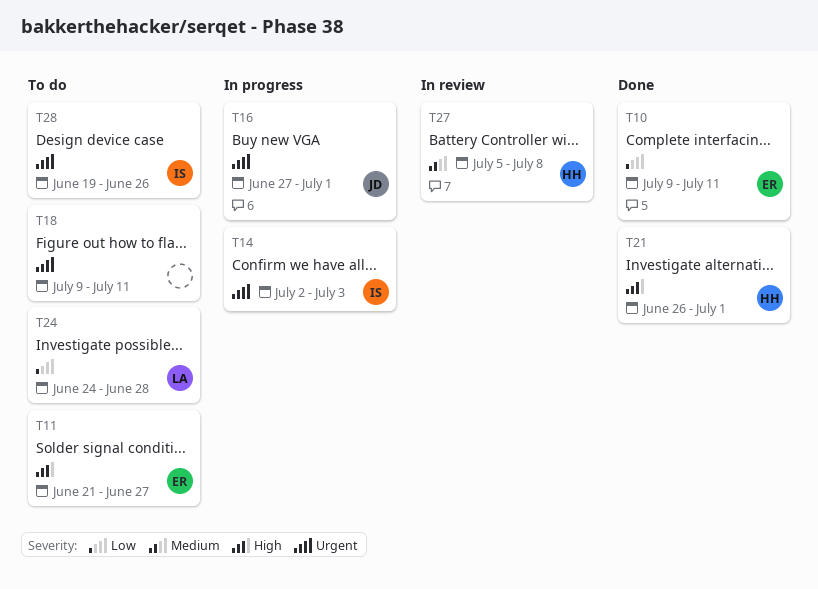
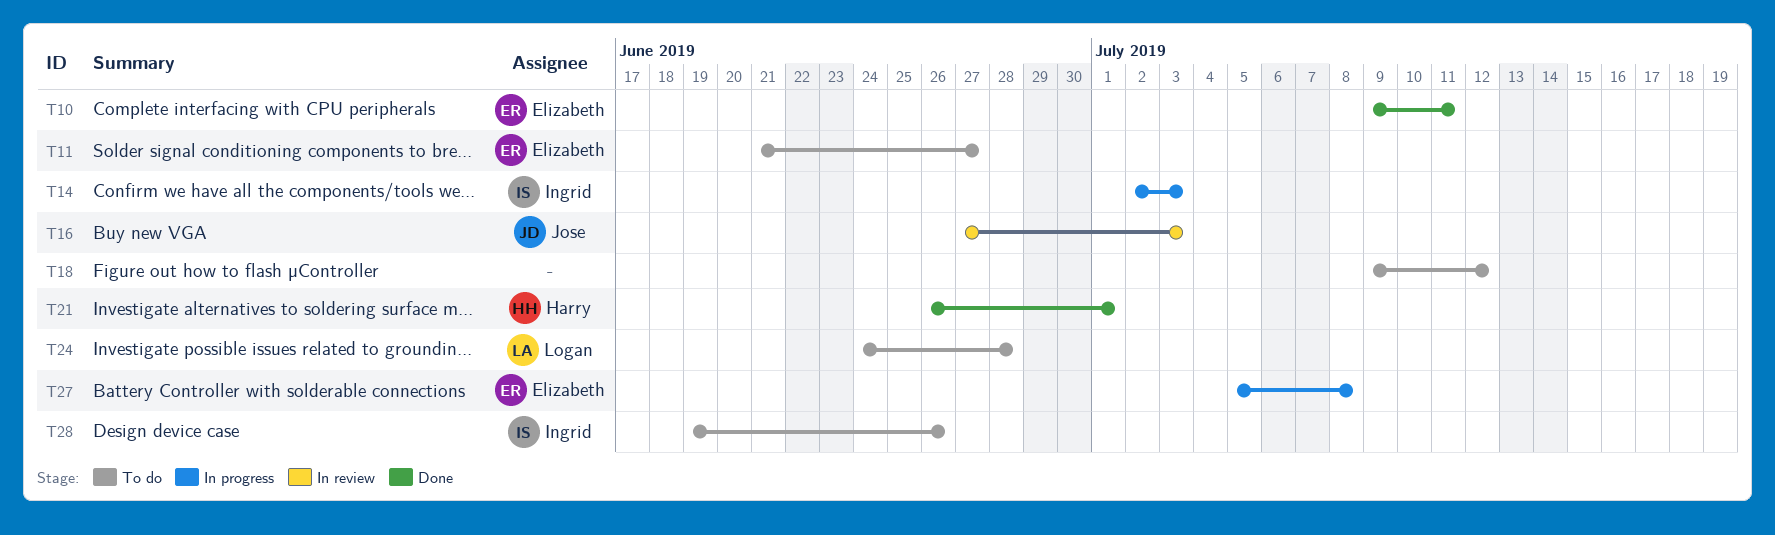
T16, status: In progress -> In review
T16, due: Jul 1 -> Jul 3
T18, due: Jul 11 -> Jul 12
T27, status: In review -> In progress
T27, owner: Harry -> Elizabeth

